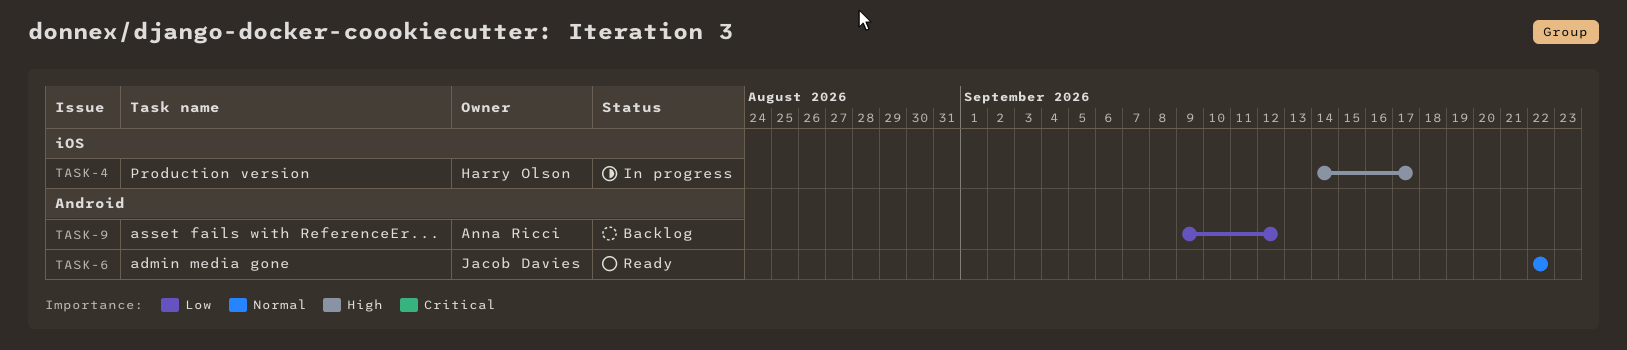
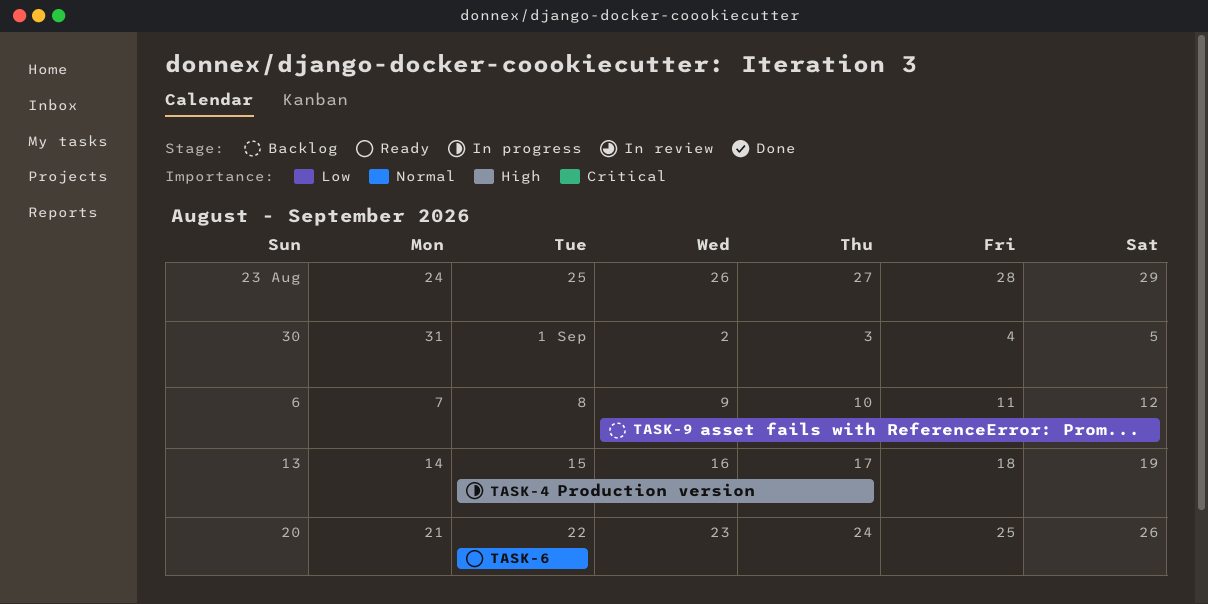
TASK-4, start: Sep 14 -> Sep 15

